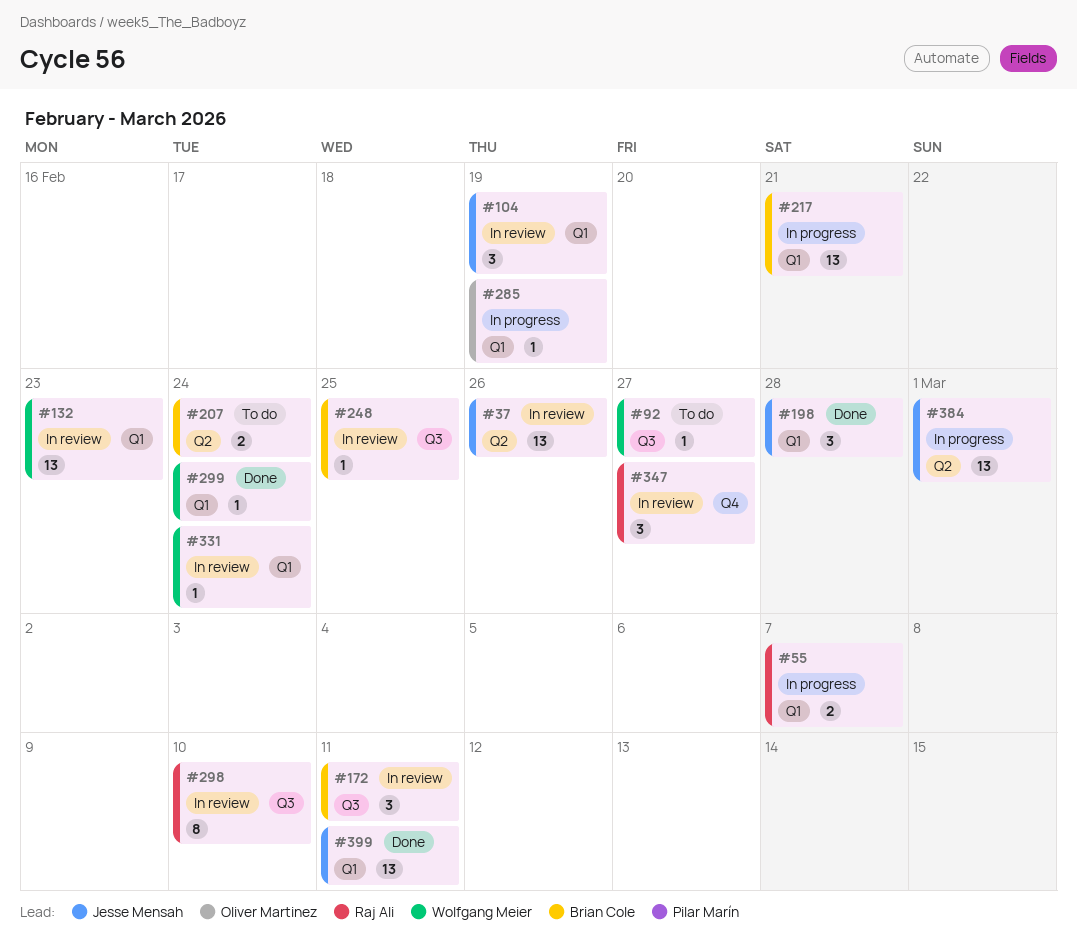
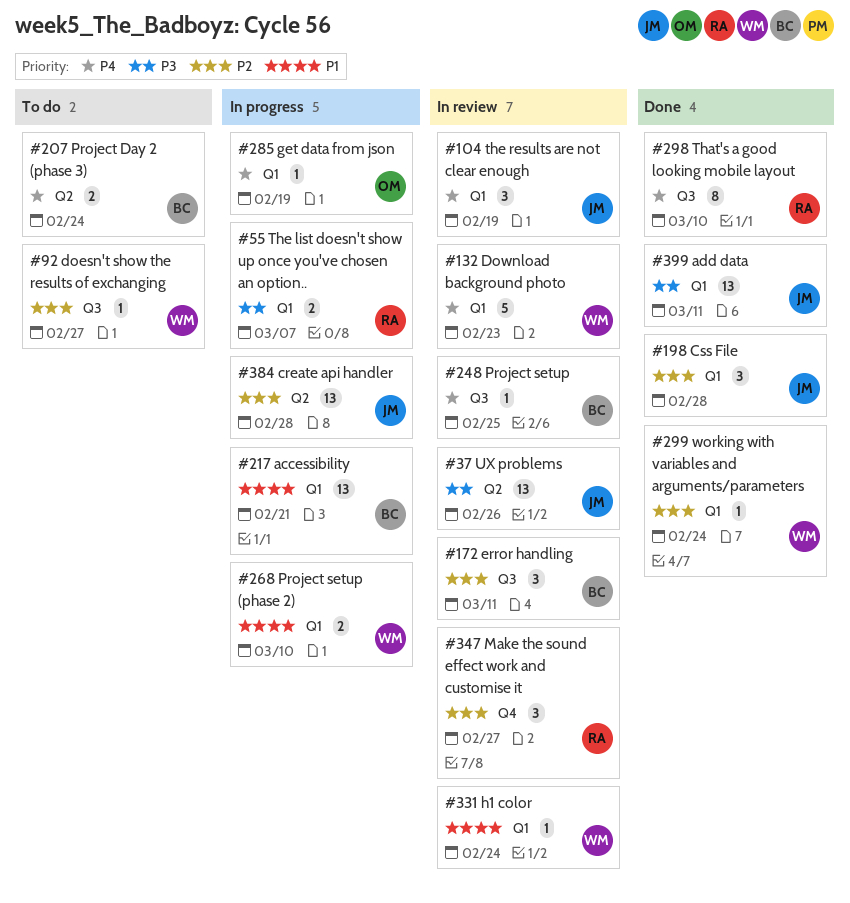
#132, estimate: 13 -> 5
#268: none -> present
#298, status: In review -> Done
#384, due: Mar 1 -> Feb 28

